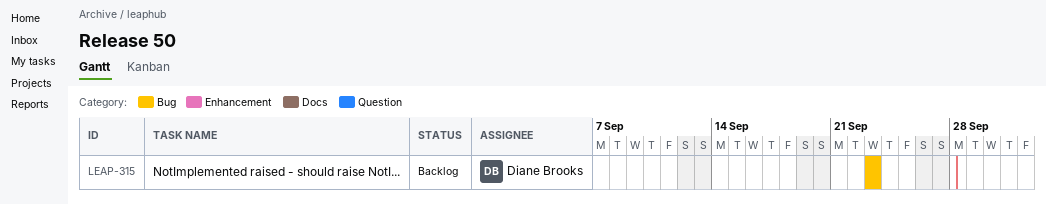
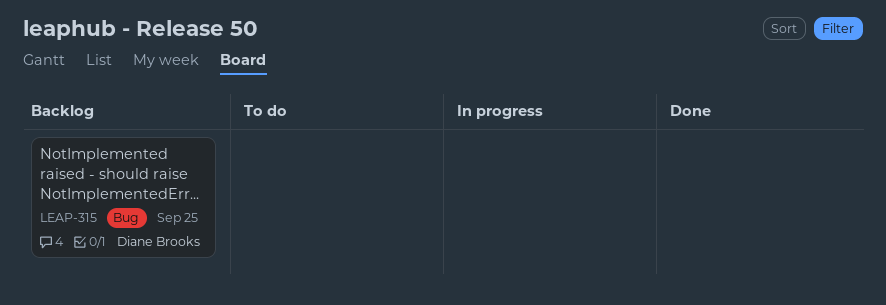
LEAP-315, due: Sep 23 -> Sep 25

